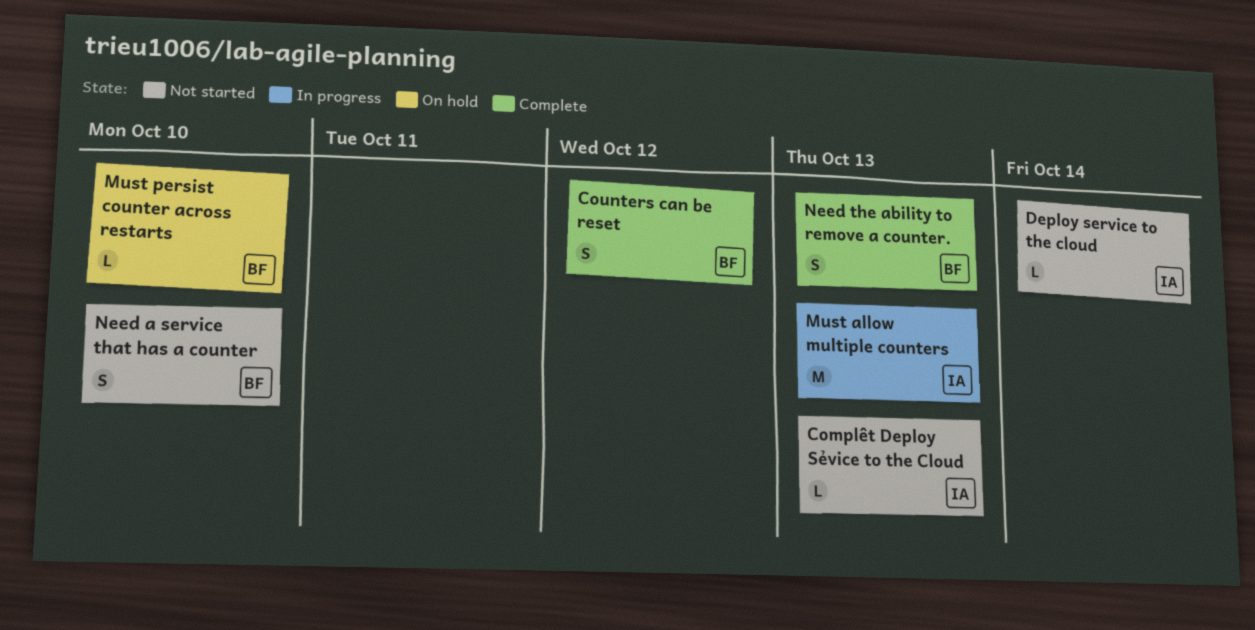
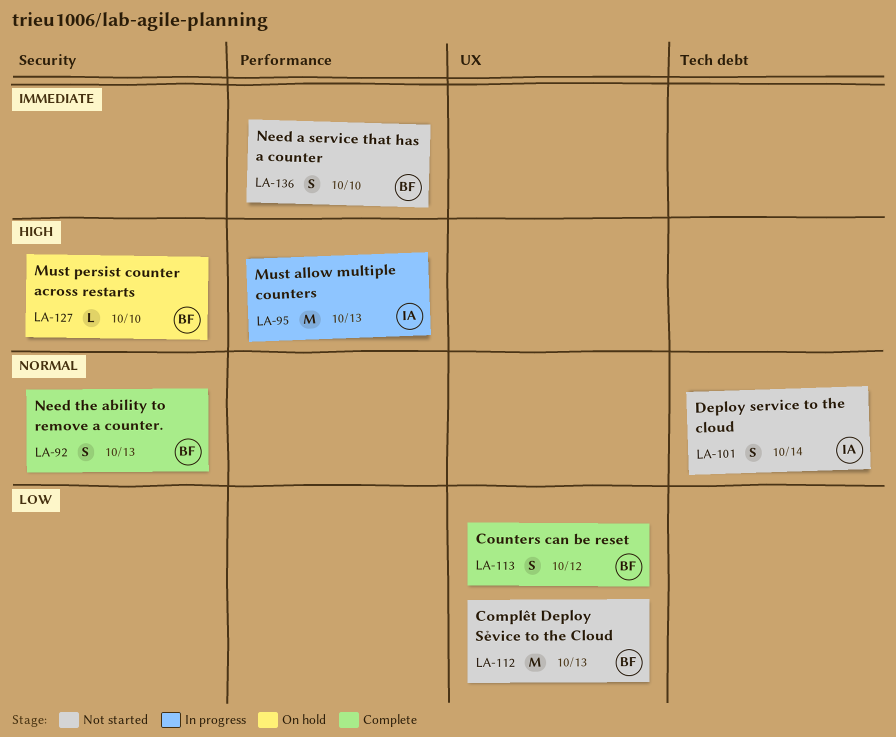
Complêt Deploy Sẻvice to the Cloud, owner: IA -> BF
Complêt Deploy Sẻvice to the Cloud, estimate: L -> M
Deploy service to the cloud, estimate: L -> S

